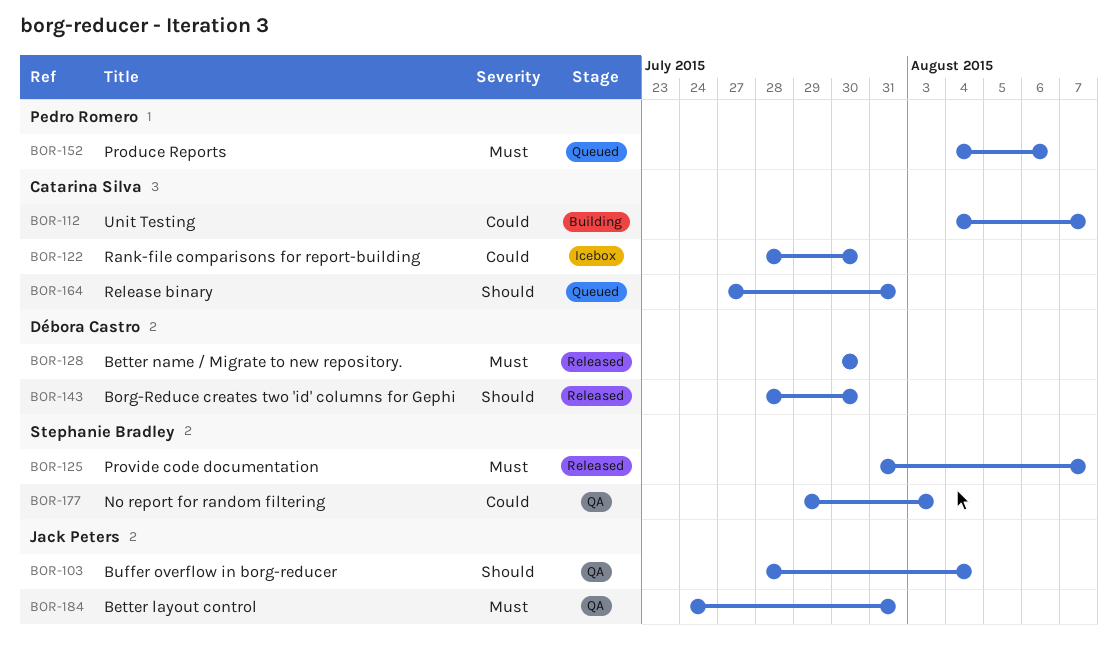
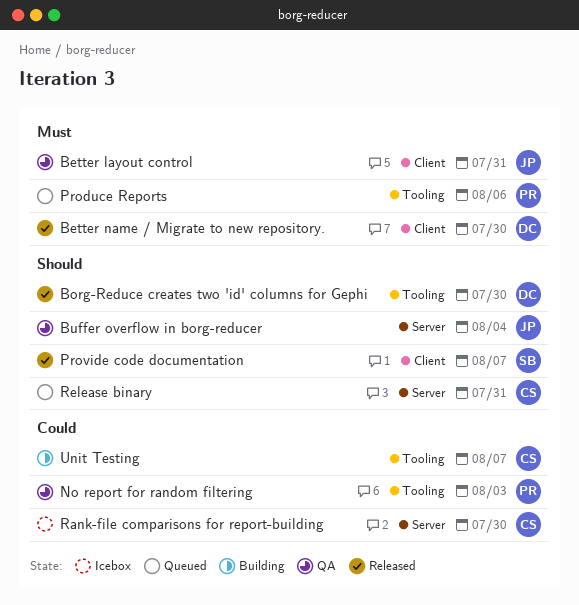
No report for random filtering, owner: Stephanie Bradley -> Pedro Romero
Provide code documentation, priority: Must -> Should

